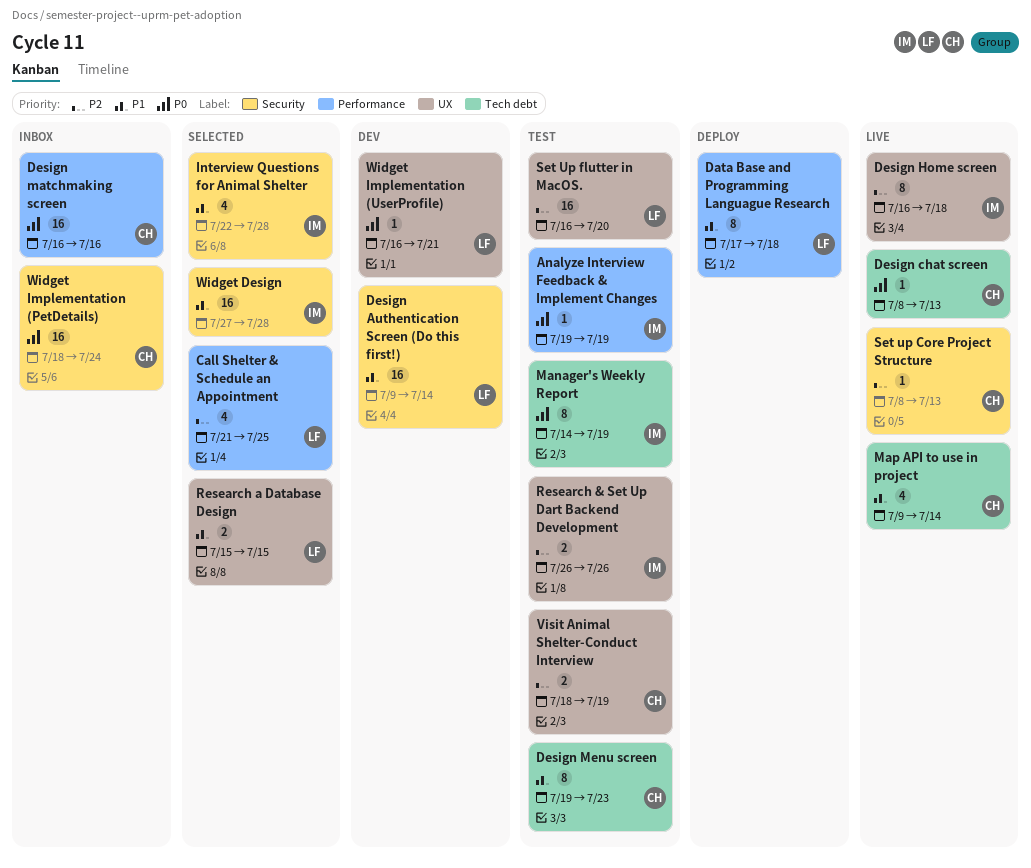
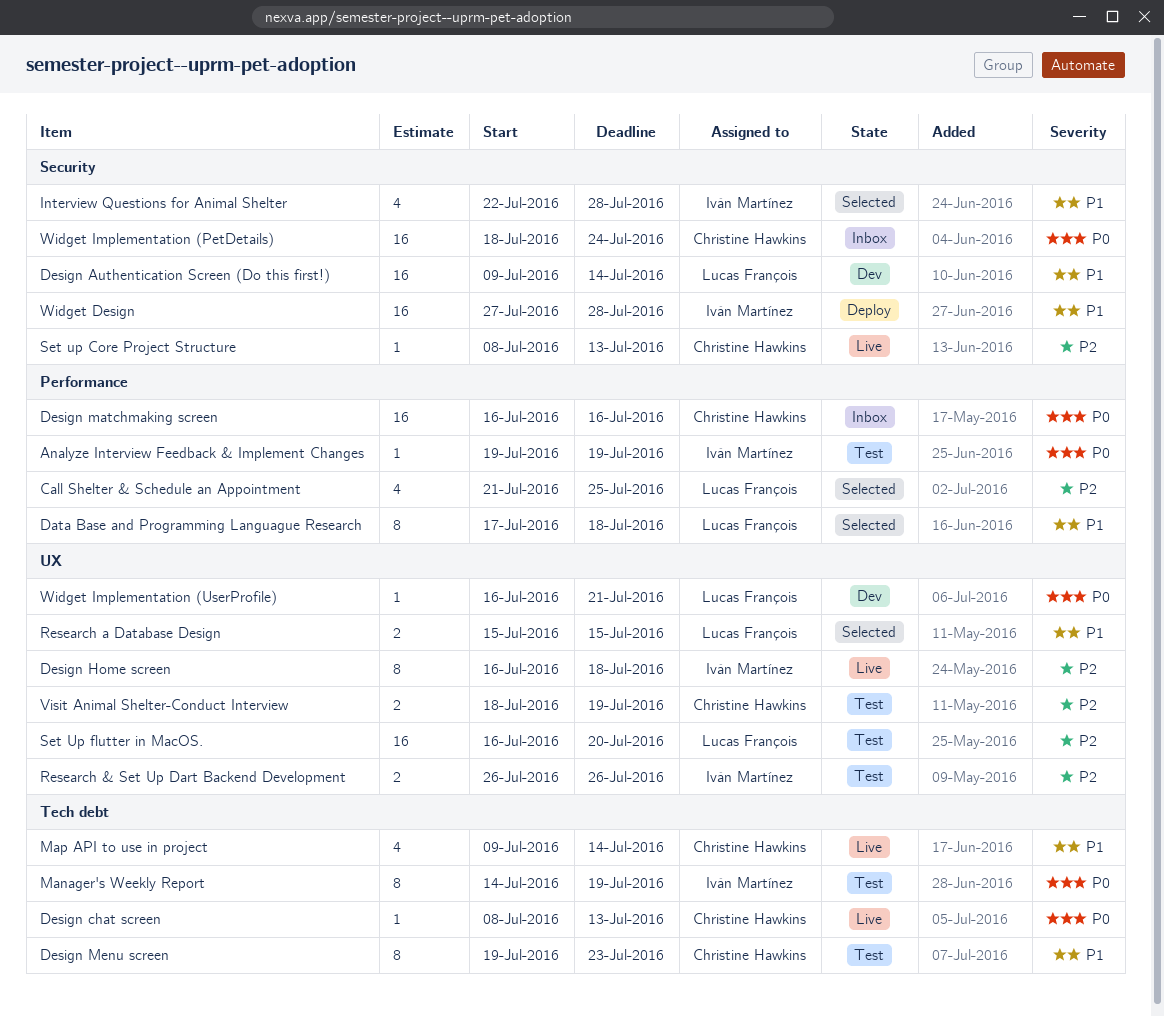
Data Base and Programming Languague Research, status: Deploy -> Selected
Widget Design, status: Selected -> Deploy

